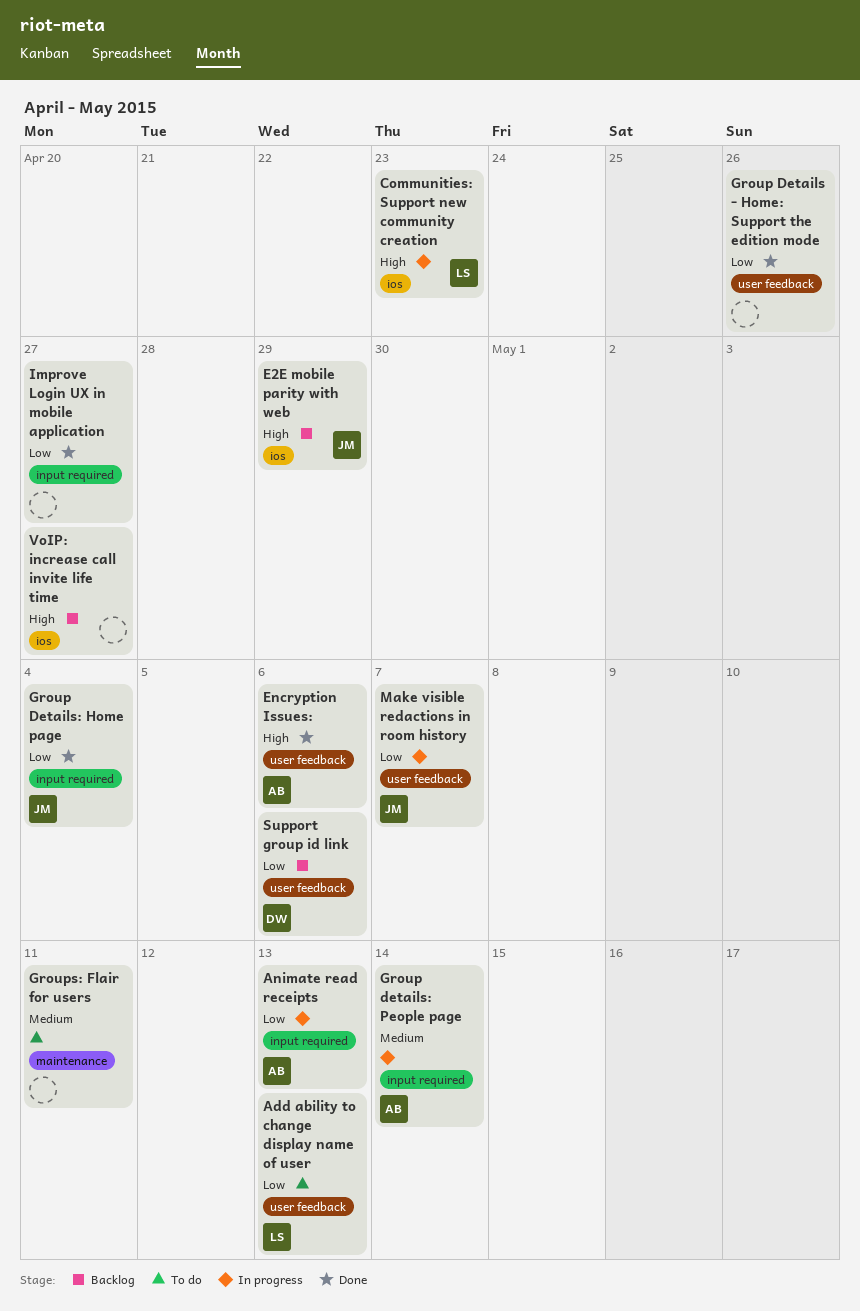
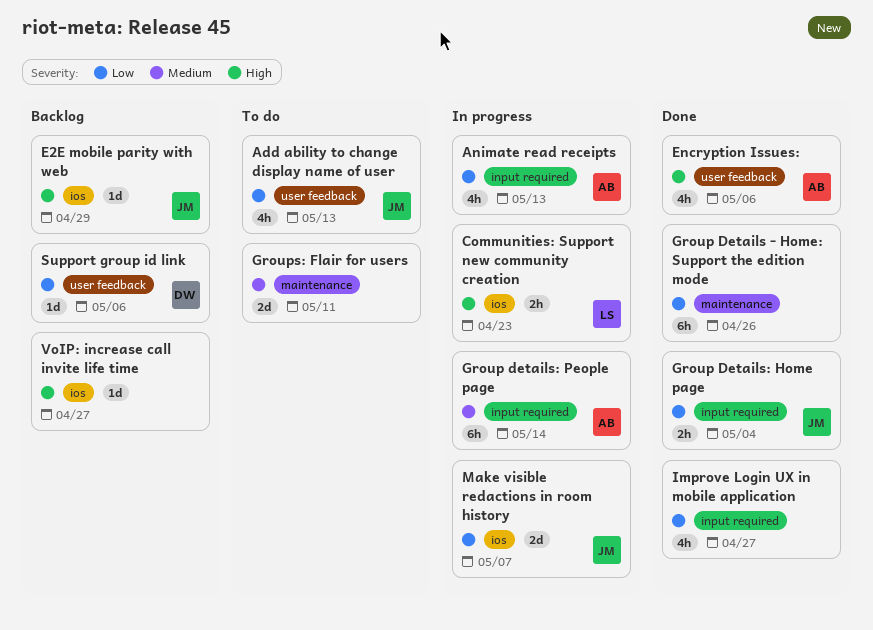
Add ability to change display name of user, owner: LS -> JM
Group Details - Home: Support the edition mode, label: user feedback -> maintenance
Make visible redactions in room history, label: user feedback -> ios

